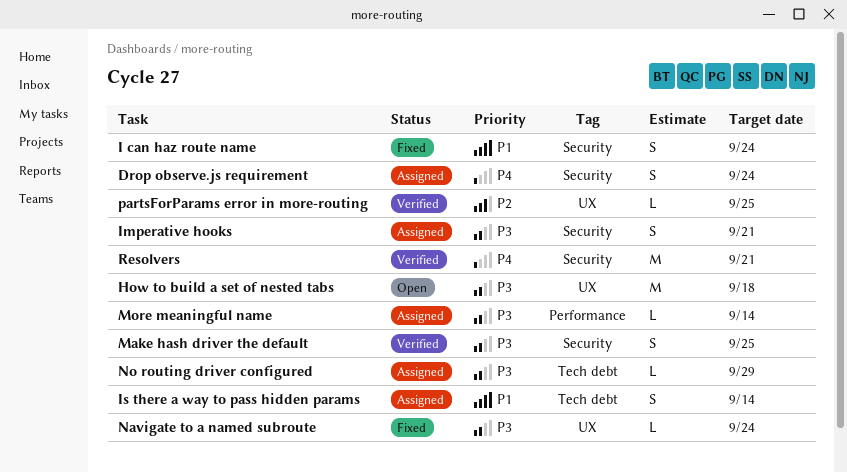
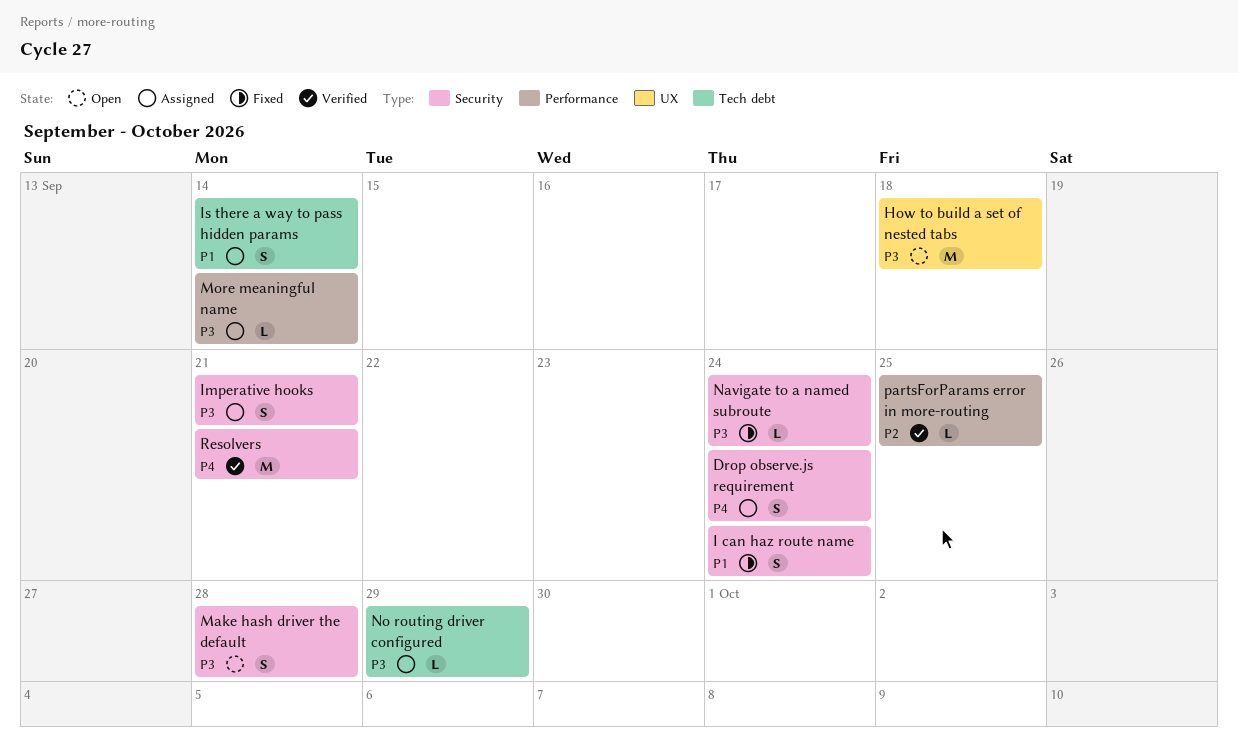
Make hash driver the default, status: Verified -> Open
Make hash driver the default, due: Sep 25 -> Sep 28
Navigate to a named subroute, label: UX -> Security
partsForParams error in more-routing, label: UX -> Performance

